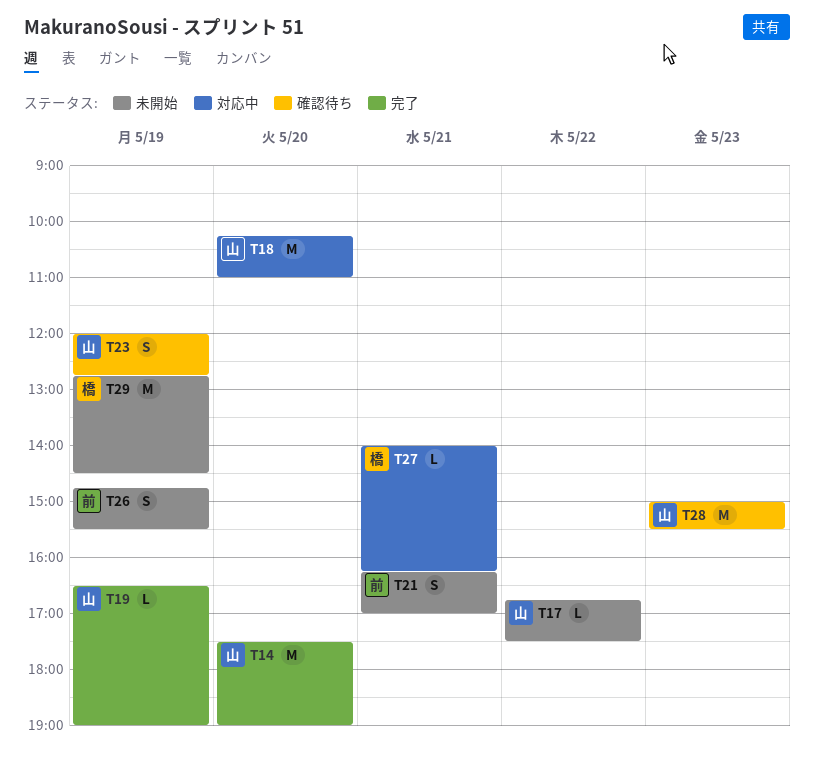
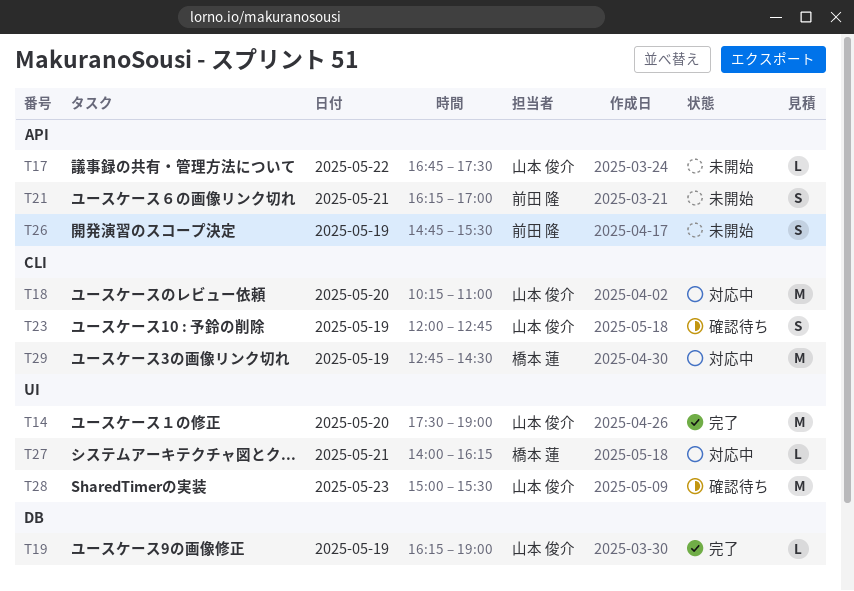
T19, begins: 16:30 -> 16:15
T29, status: 未開始 -> 対応中

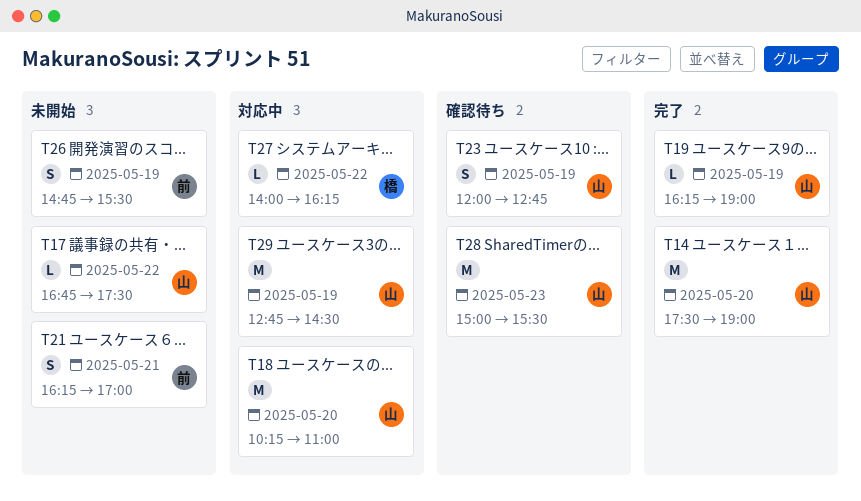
T27, day: May 21 -> May 22
T29, owner: 橋本 蓮 -> 山本 俊介

